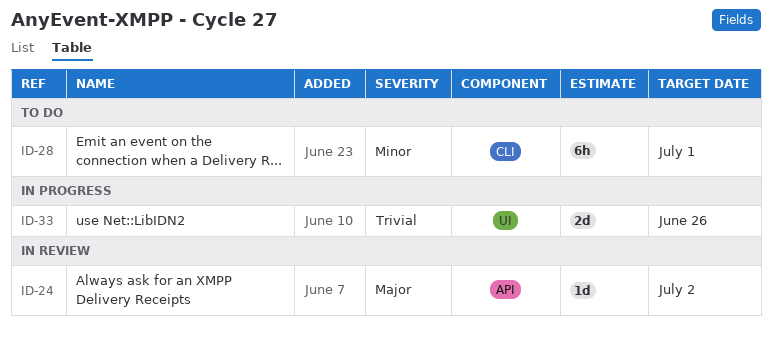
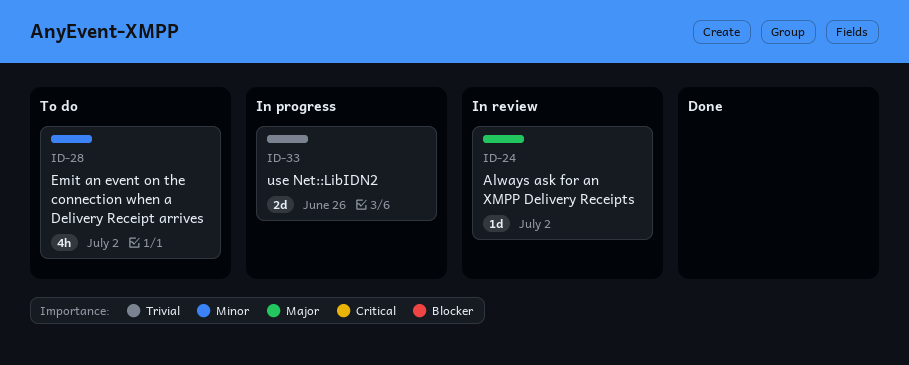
ID-28, estimate: 6h -> 4h
ID-28, due: Jul 1 -> Jul 2

